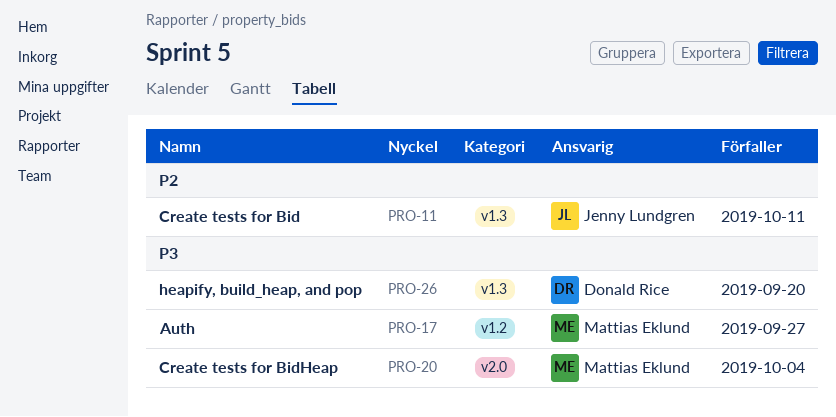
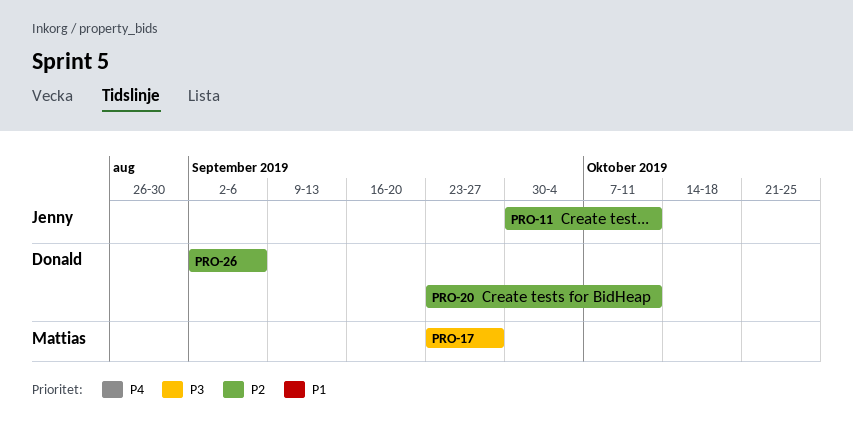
PRO-20, owner: Mattias Eklund -> Donald Rice
PRO-20, priority: P3 -> P2
PRO-20, due: Oct 4 -> Oct 11
PRO-26, priority: P3 -> P2
PRO-26, due: Sep 20 -> Sep 6

